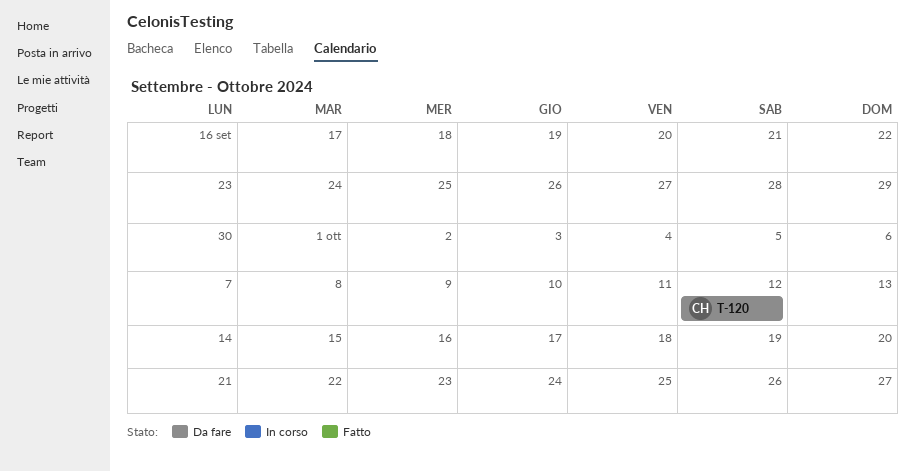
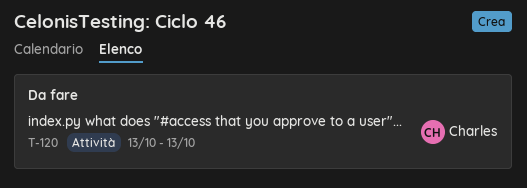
T-120, start: Oct 12 -> Oct 13
T-120, due: Oct 12 -> Oct 13

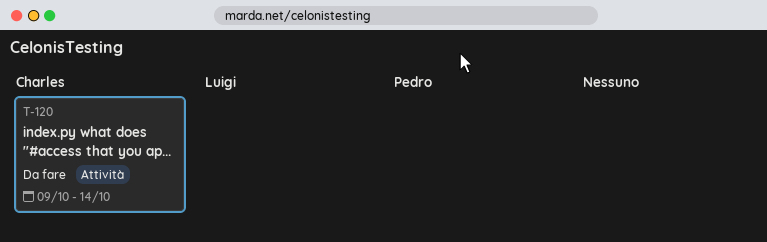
T-120, start: Oct 13 -> Oct 9
T-120, due: Oct 13 -> Oct 14

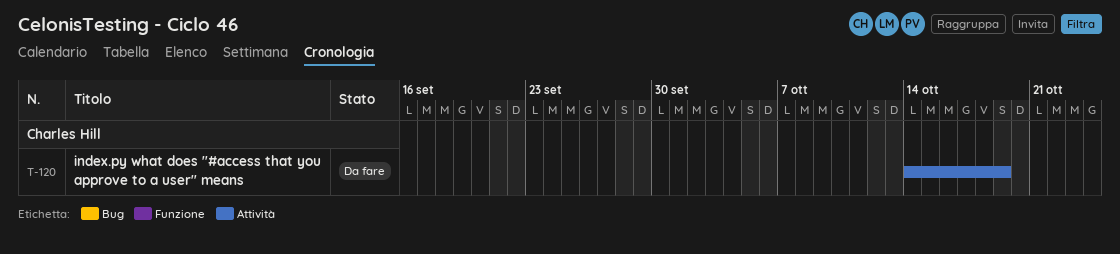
T-120, start: Oct 9 -> Oct 14
T-120, due: Oct 14 -> Oct 19

